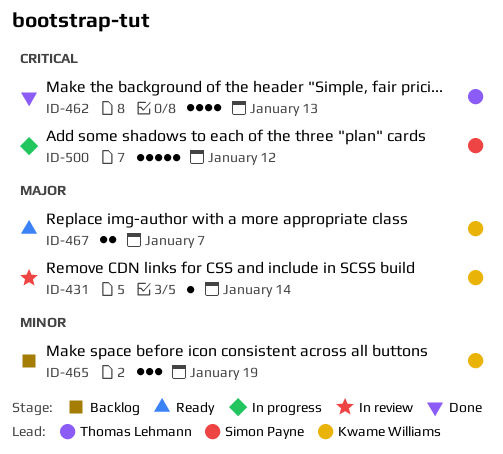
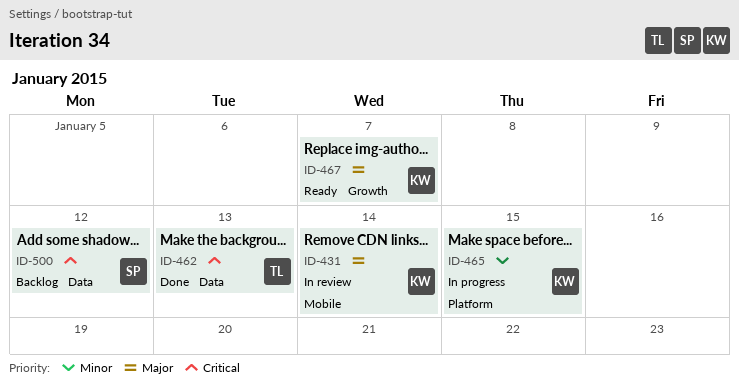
ID-465, status: Backlog -> In progress
ID-465, due: Jan 19 -> Jan 15
ID-500, status: In progress -> Backlog

